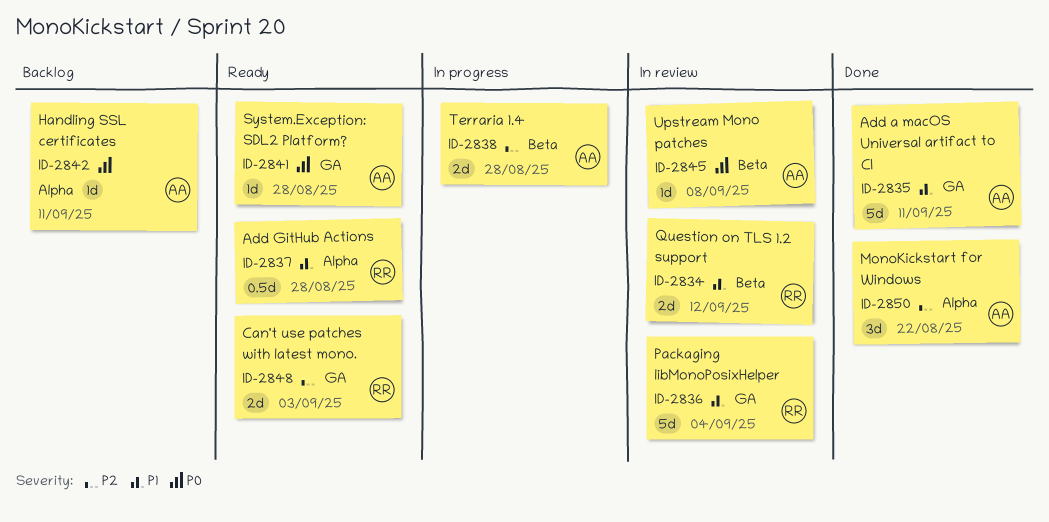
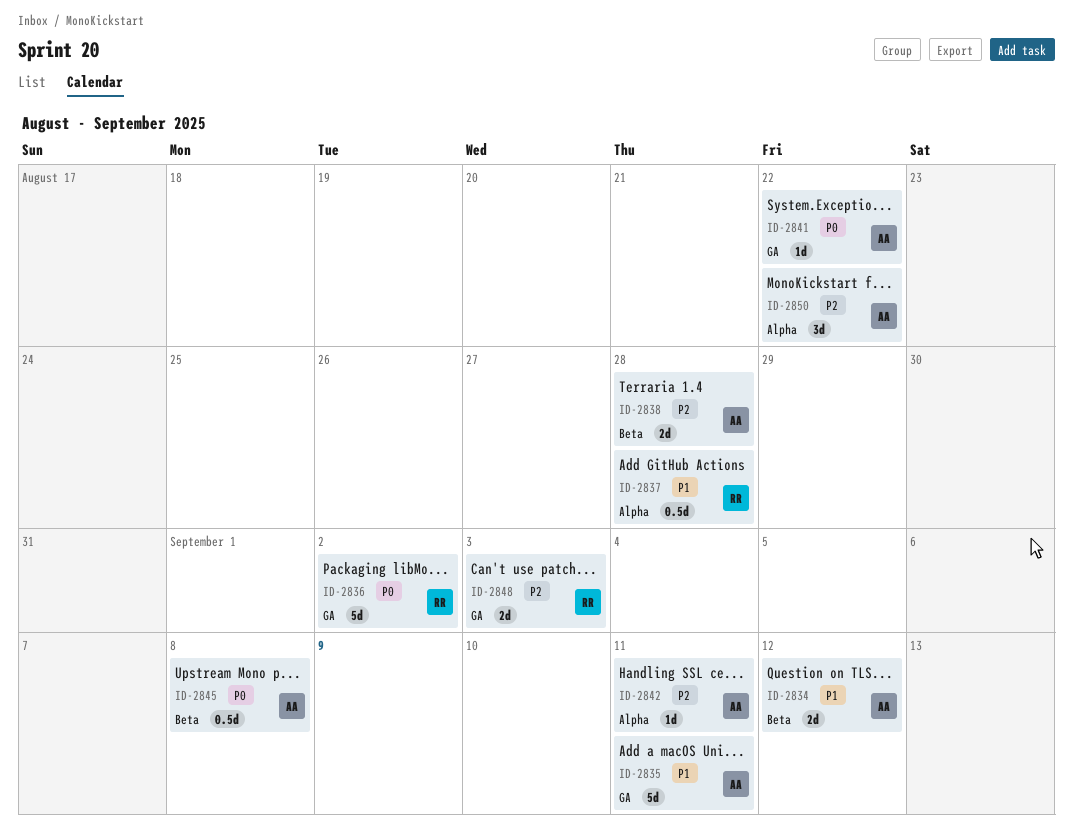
ID-2834, owner: RR -> AA
ID-2836, priority: P1 -> P0
ID-2836, due: Sep 4 -> Sep 2
ID-2841, due: Aug 28 -> Aug 22
ID-2842, priority: P0 -> P2
ID-2845, estimate: 1d -> 0.5d

